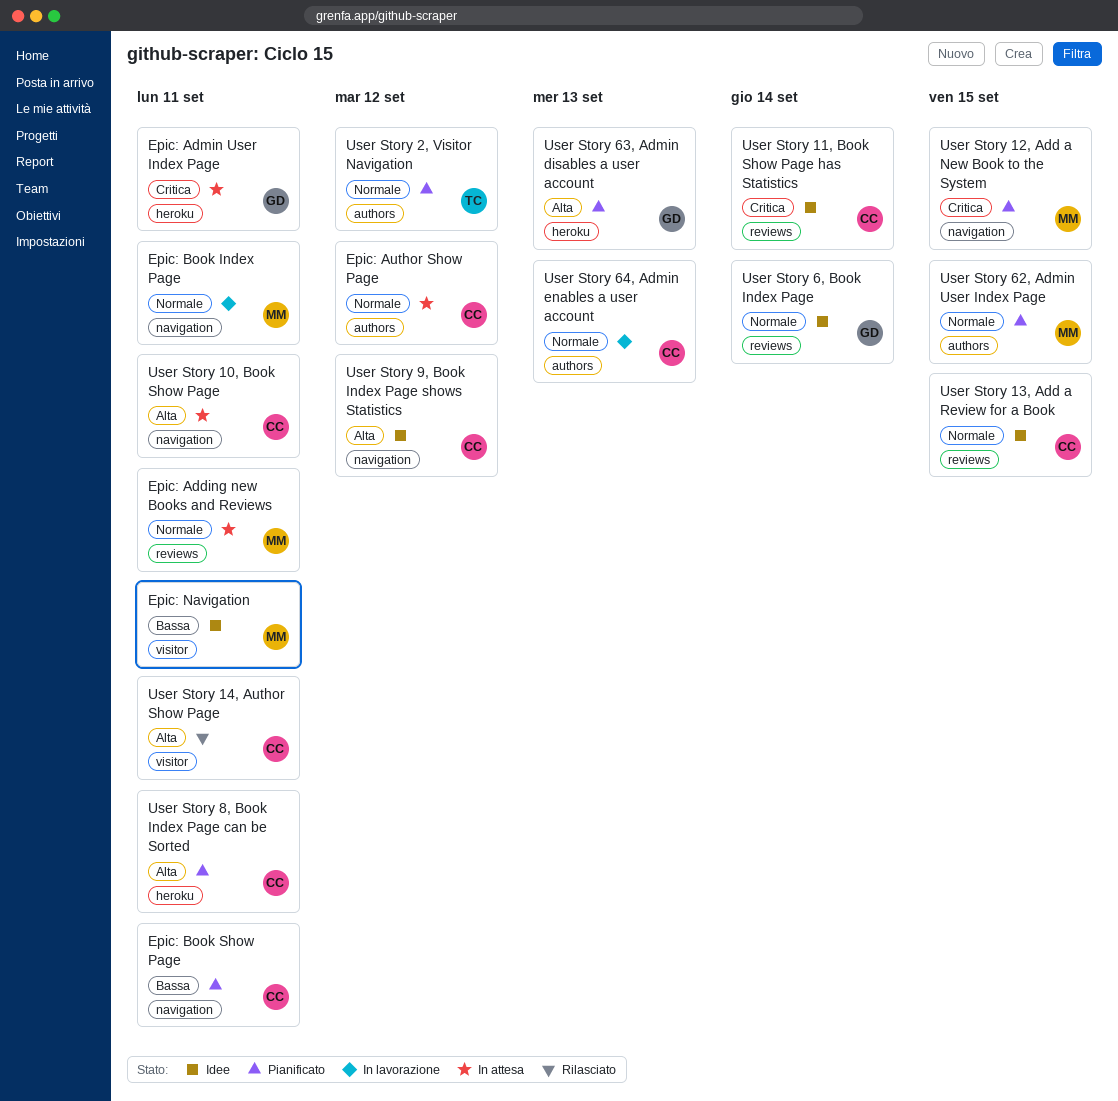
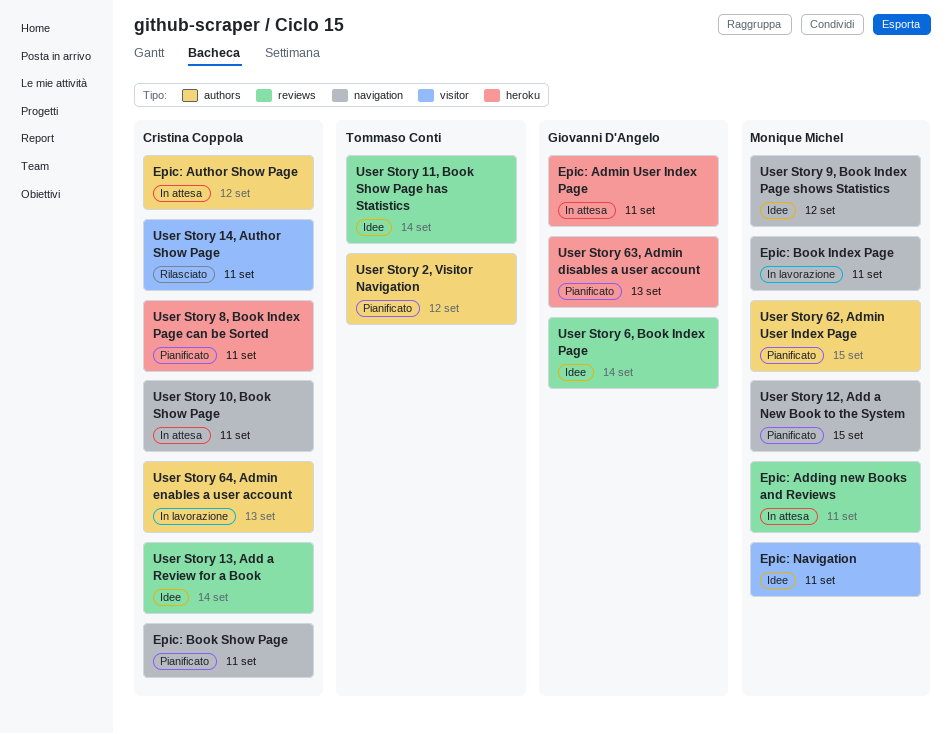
User Story 11, Book Show Page has Statistics, owner: Cristina Coppola -> Tommaso Conti
User Story 13, Add a Review for a Book, due: Sep 15 -> Sep 14
User Story 9, Book Index Page shows Statistics, owner: Cristina Coppola -> Monique Michel

